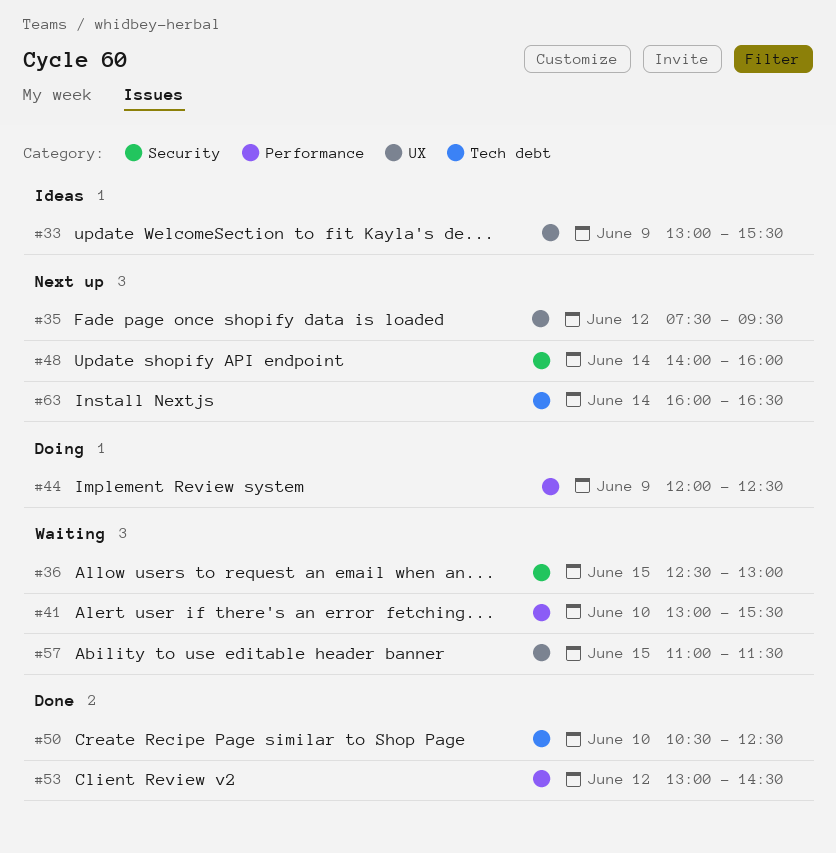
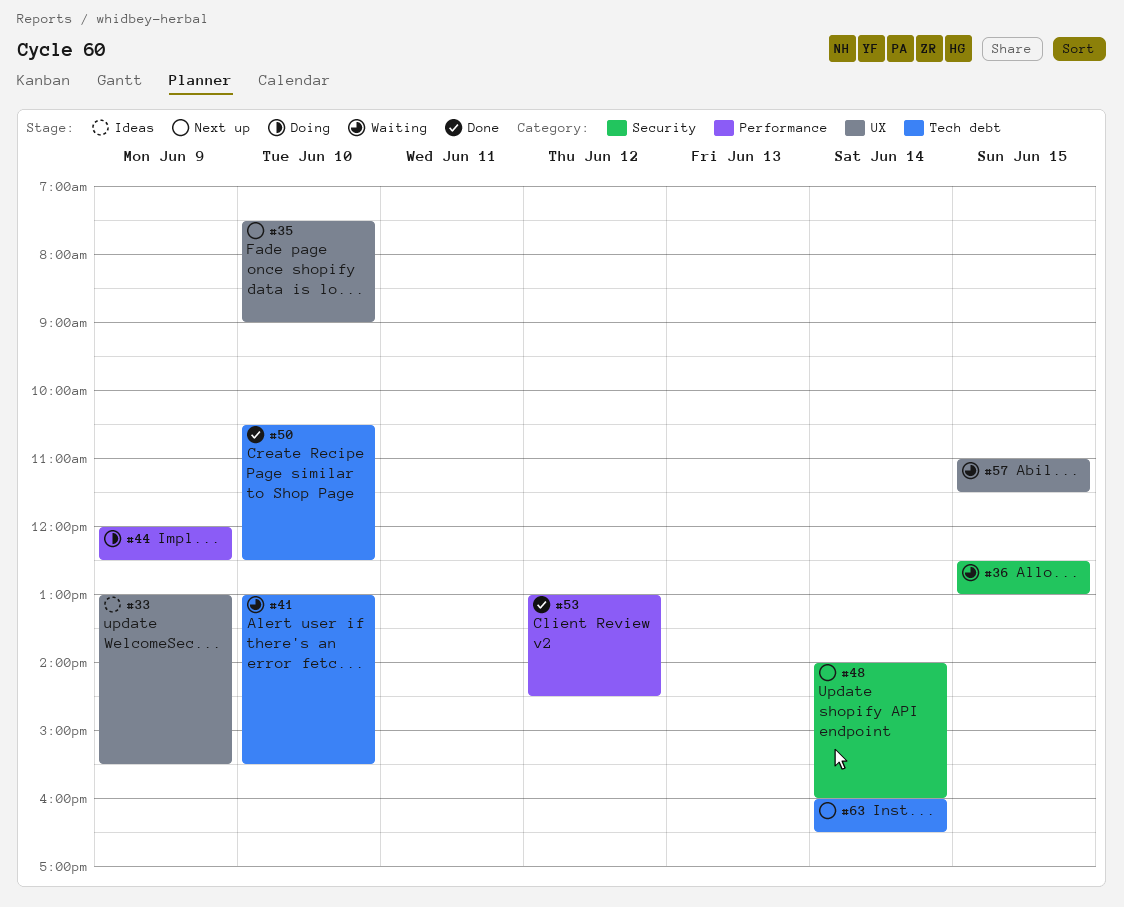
#35, day: Jun 12 -> Jun 10
#35, ends: 09:30 -> 09:00
#41, label: Performance -> Tech debt

